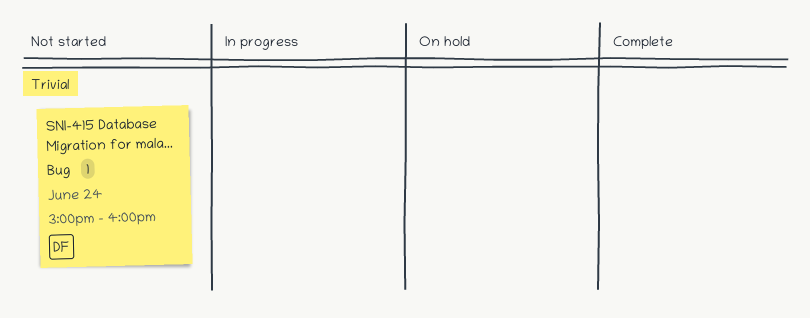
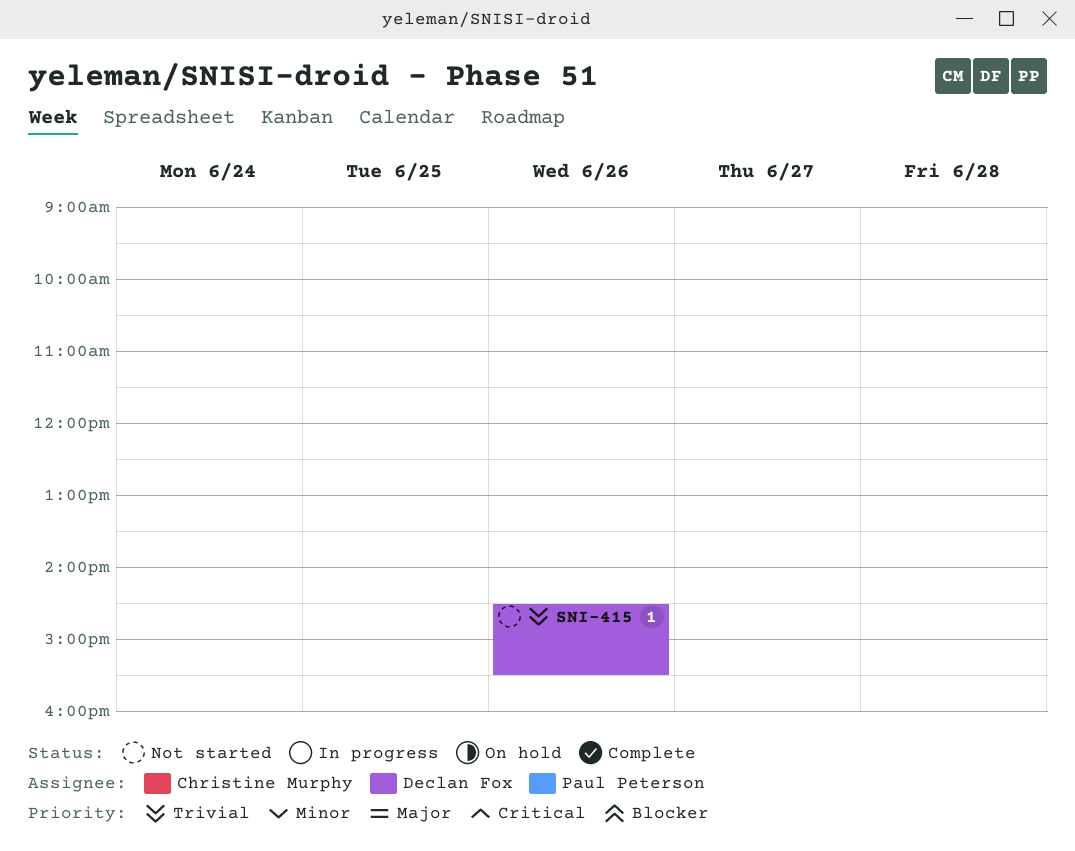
SNI-415, day: Jun 24 -> Jun 26
SNI-415, begins: 15:00 -> 14:30
SNI-415, ends: 16:00 -> 15:30

